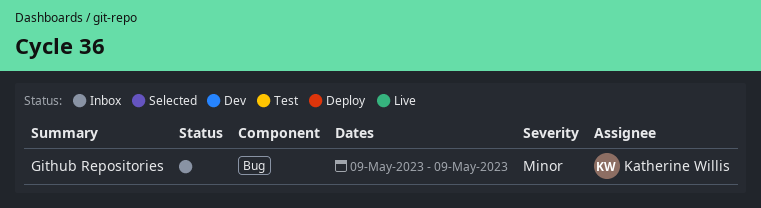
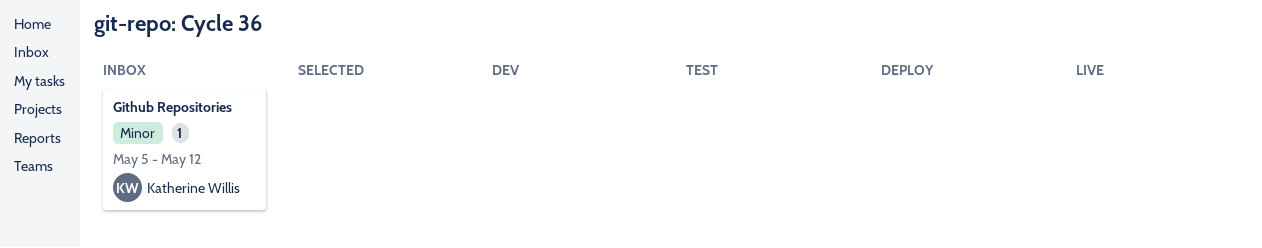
Github Repositories, start: May 9 -> May 5
Github Repositories, due: May 9 -> May 12

